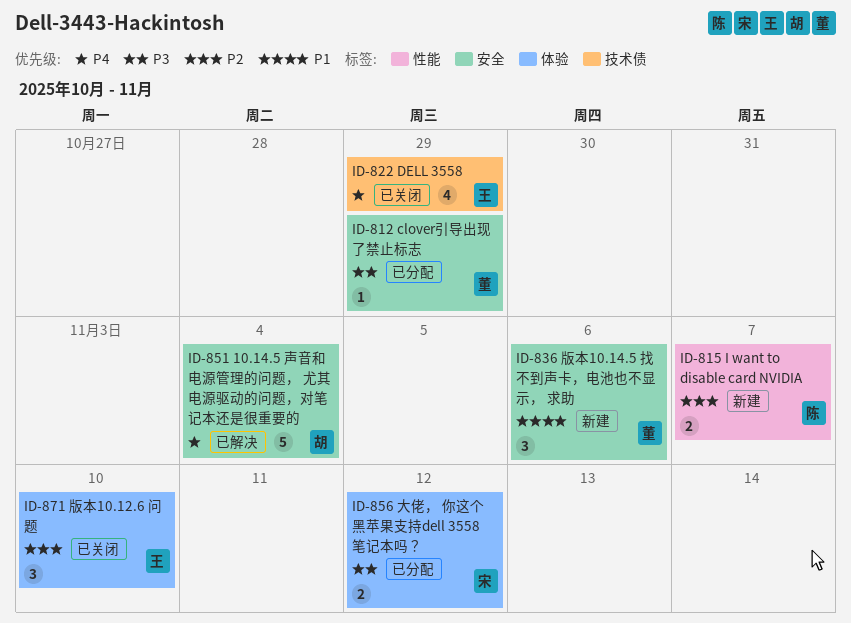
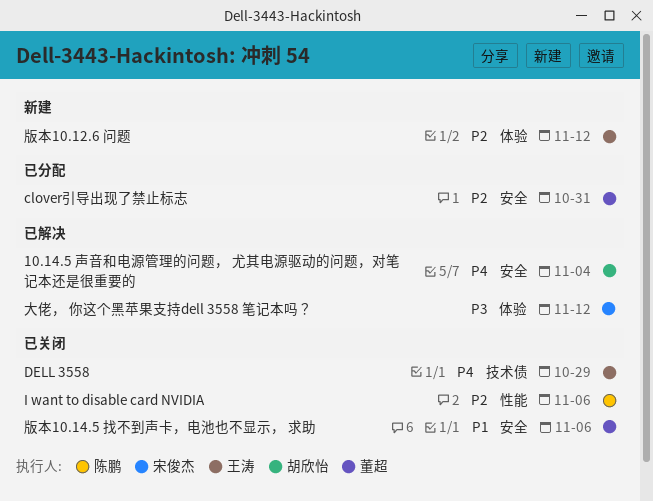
clover引导出现了禁止标志, priority: P3 -> P2
clover引导出现了禁止标志, due: Oct 29 -> Oct 31
I want to disable card NVIDIA, status: 新建 -> 已关闭
I want to disable card NVIDIA, due: Nov 7 -> Nov 6
大佬， 你这个黑苹果支持dell 3558 笔记本吗？, status: 已分配 -> 已解决
版本10.12.6 问题, status: 已关闭 -> 新建
版本10.12.6 问题, due: Nov 10 -> Nov 12
版本10.14.5 找不到声卡，电池也不显示， 求助, status: 新建 -> 已关闭

